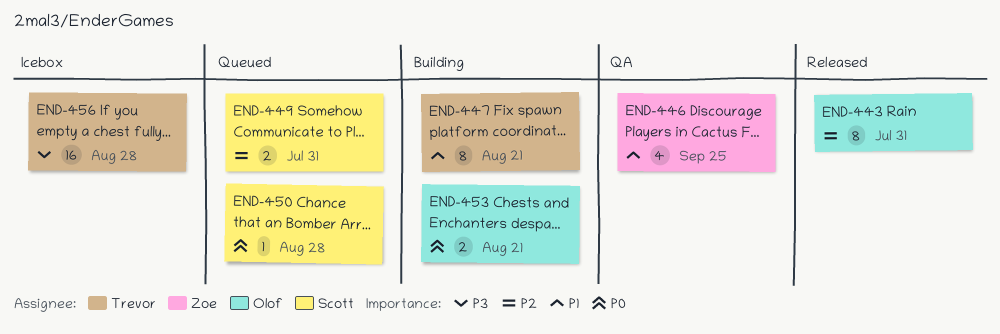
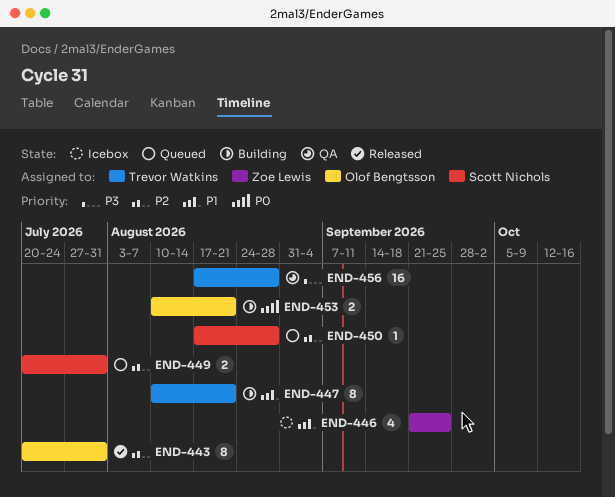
END-446, status: QA -> Icebox
END-450, priority: P0 -> P2
END-456, status: Icebox -> QA

